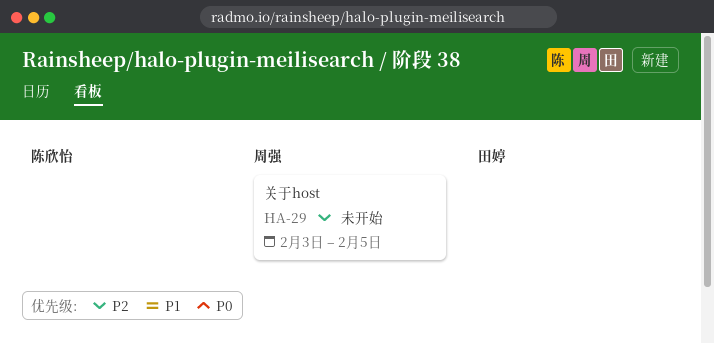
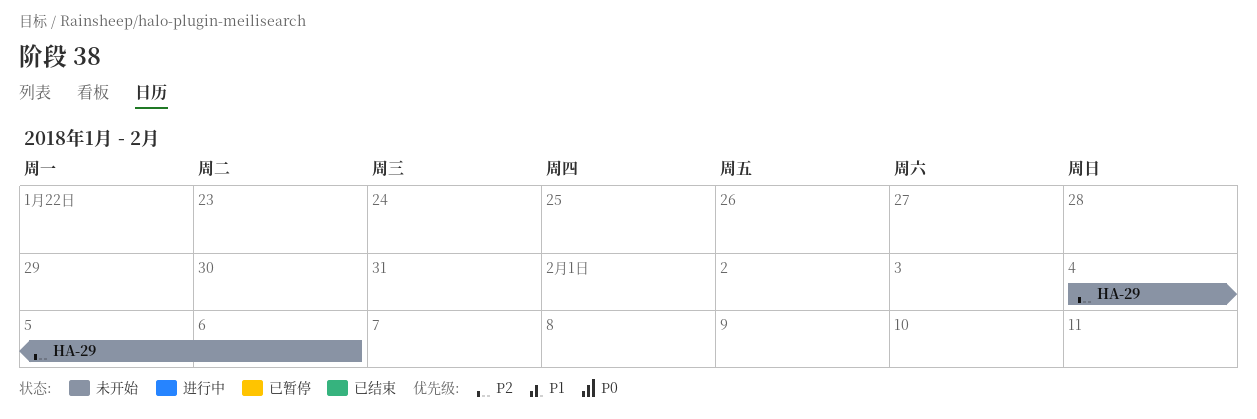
HA-29, start: Feb 3 -> Feb 4
HA-29, due: Feb 5 -> Feb 6

